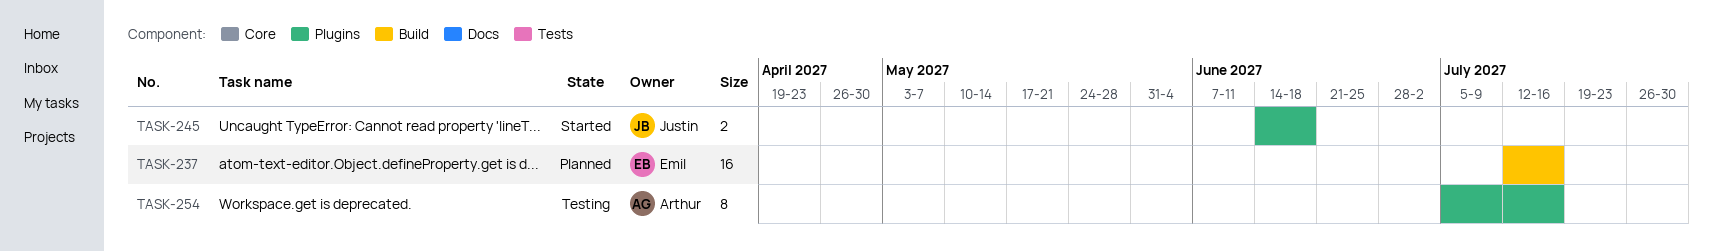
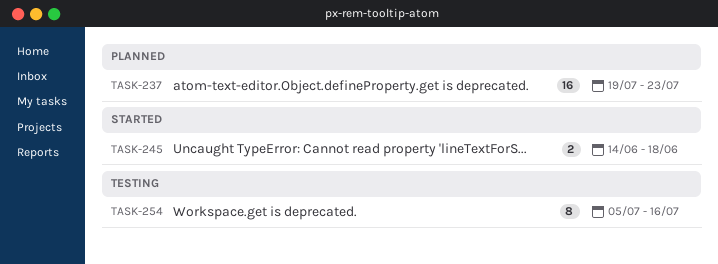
TASK-237, start: Jul 12 -> Jul 19
TASK-237, due: Jul 16 -> Jul 23

